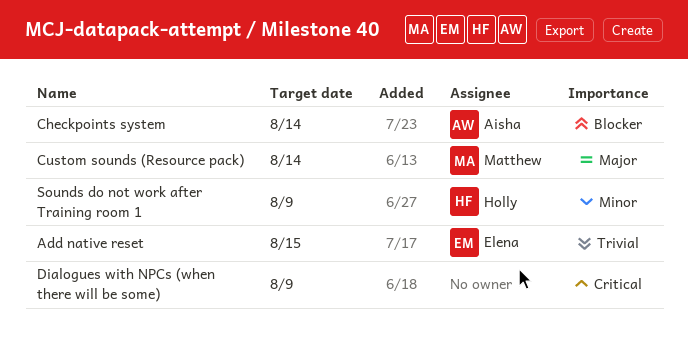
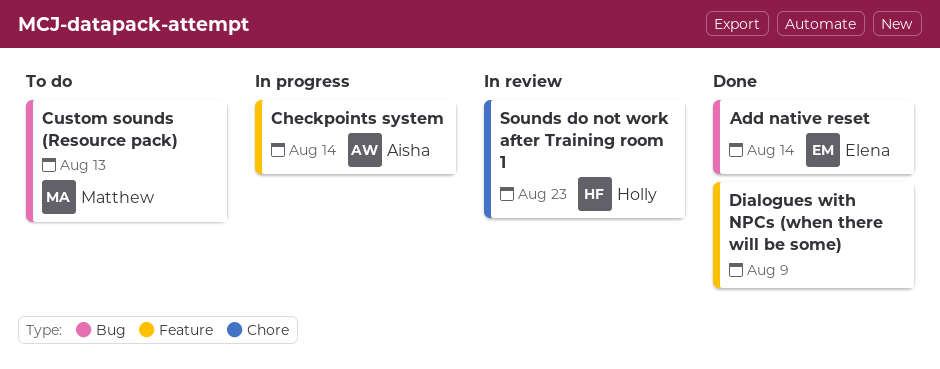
Add native reset, due: Aug 15 -> Aug 14
Custom sounds (Resource pack), due: Aug 14 -> Aug 13
Sounds do not work after Training room 1, due: Aug 9 -> Aug 23

